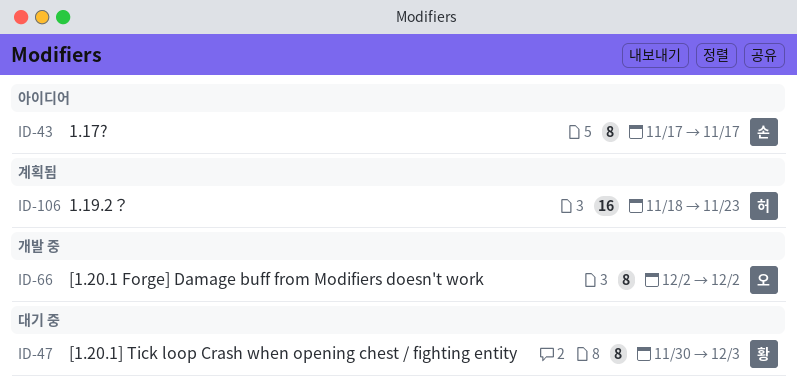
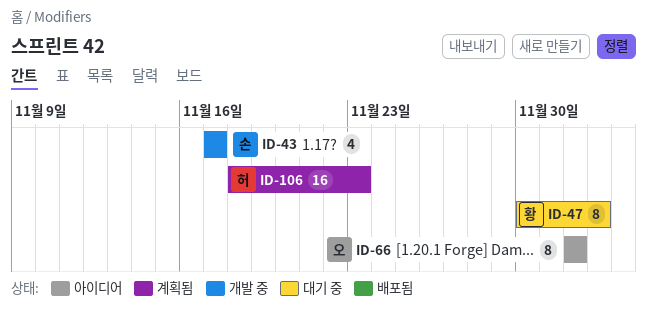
ID-43, status: 아이디어 -> 개발 중
ID-43, estimate: 8 -> 4
ID-66, status: 개발 중 -> 아이디어

